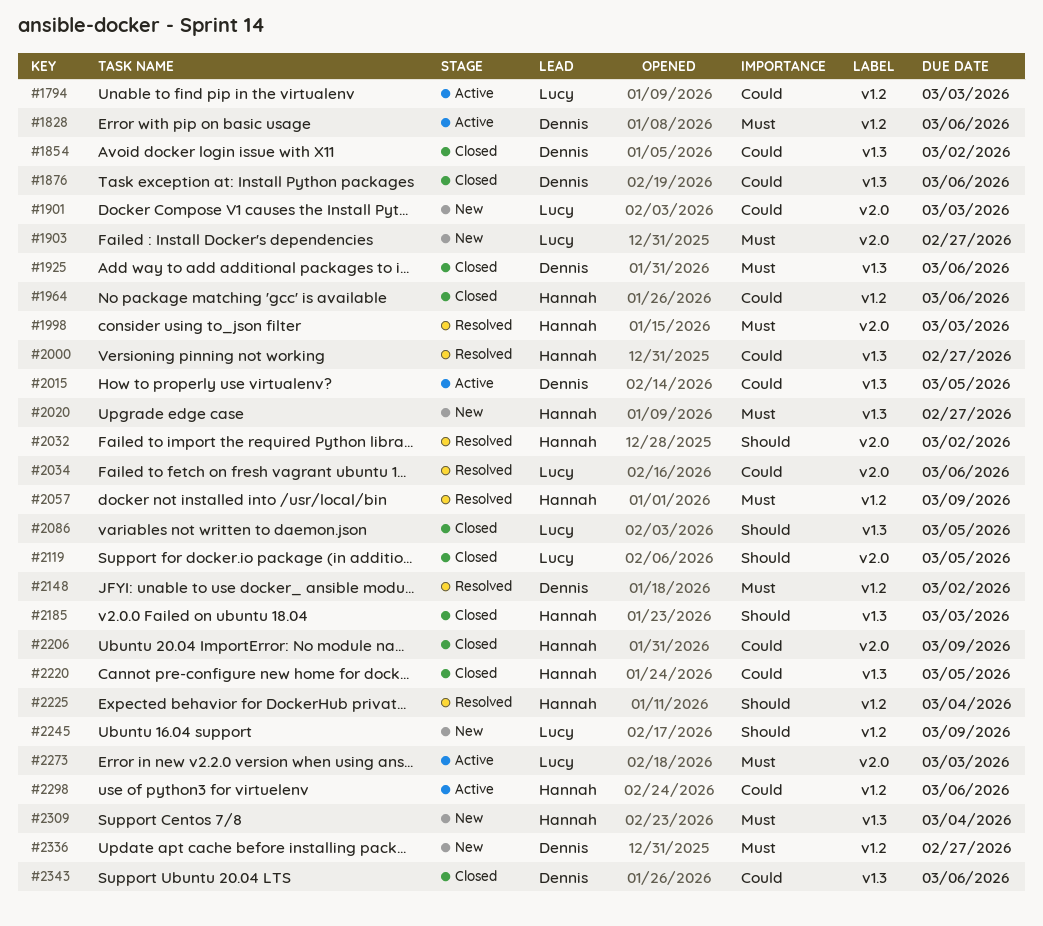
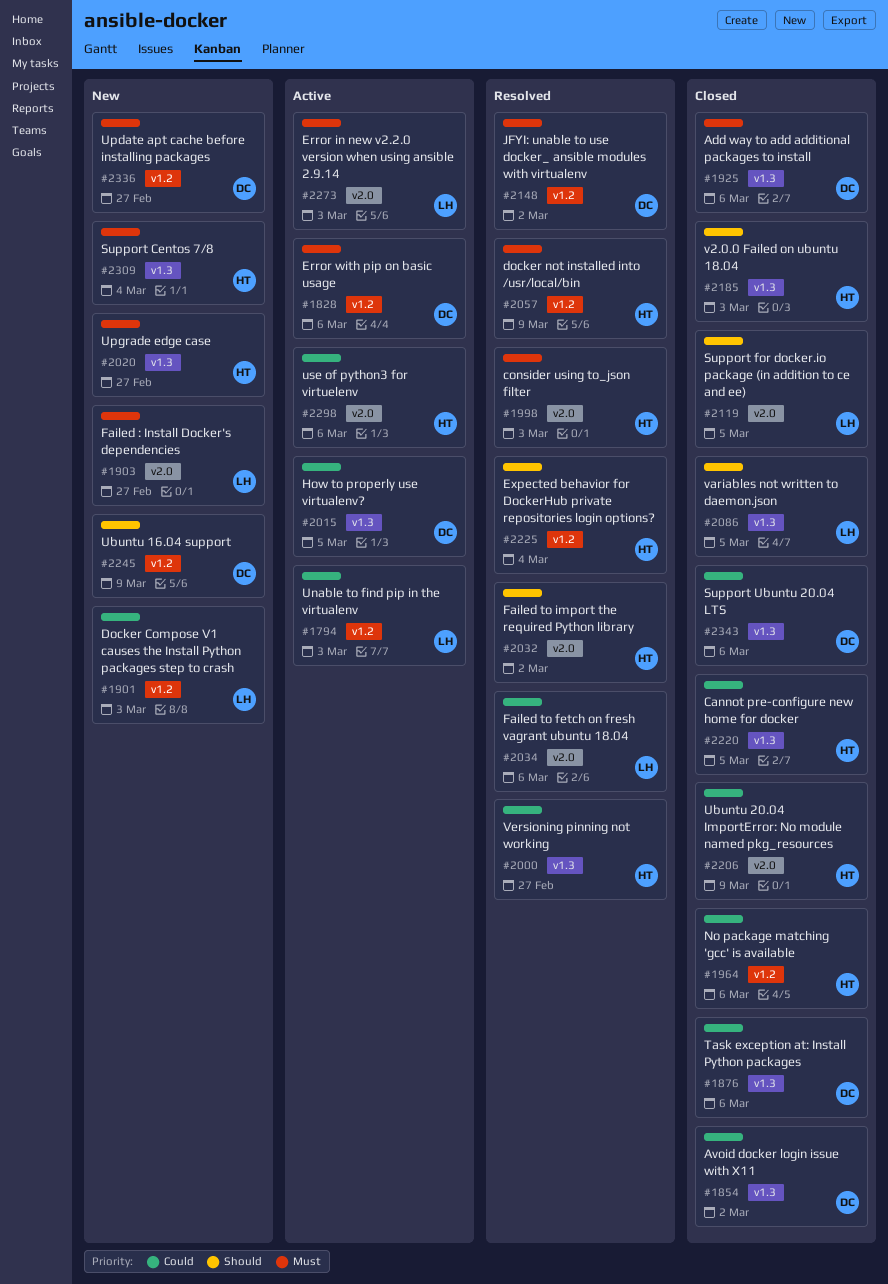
#1901, label: v2.0 -> v1.2
#2245, owner: Lucy -> Dennis
#2298, label: v1.2 -> v2.0

